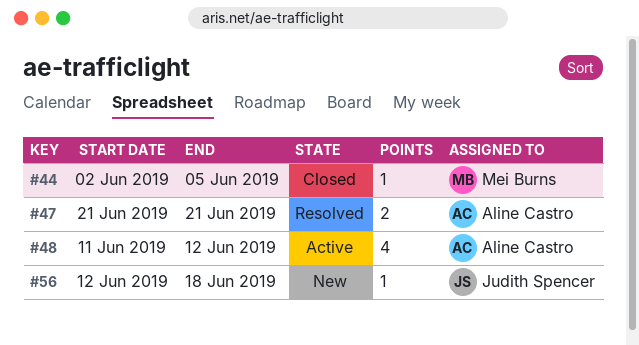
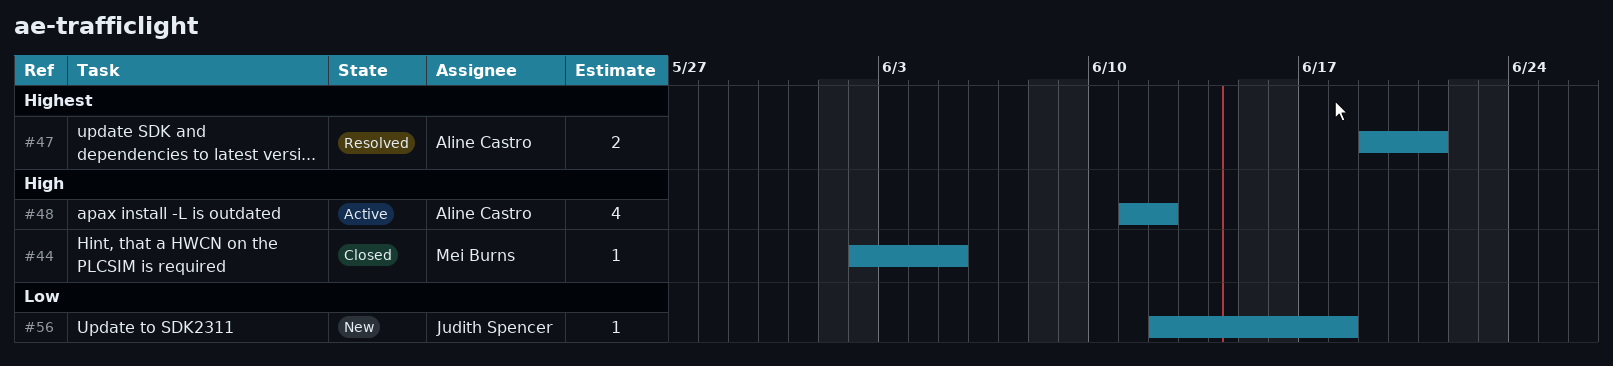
#47, start: Jun 21 -> Jun 19

